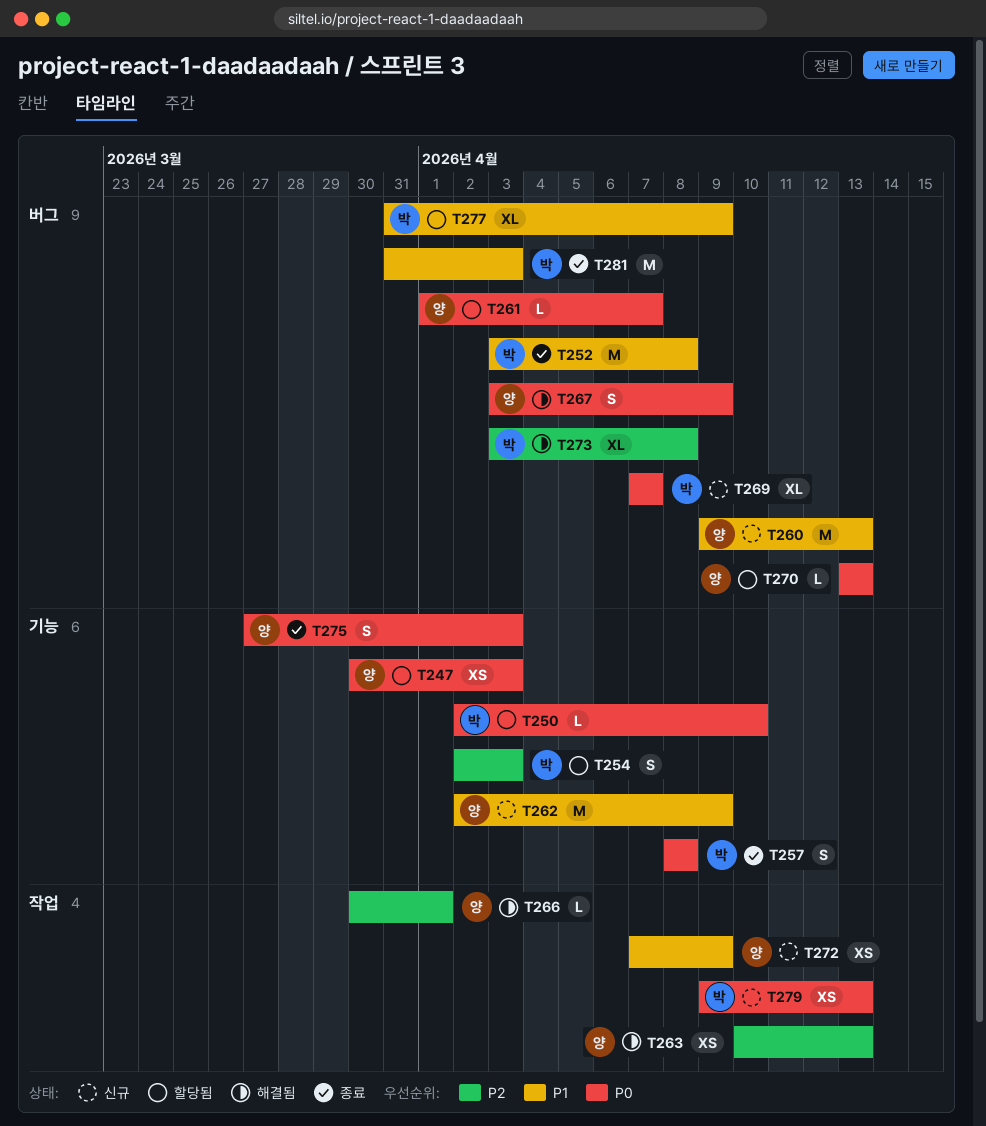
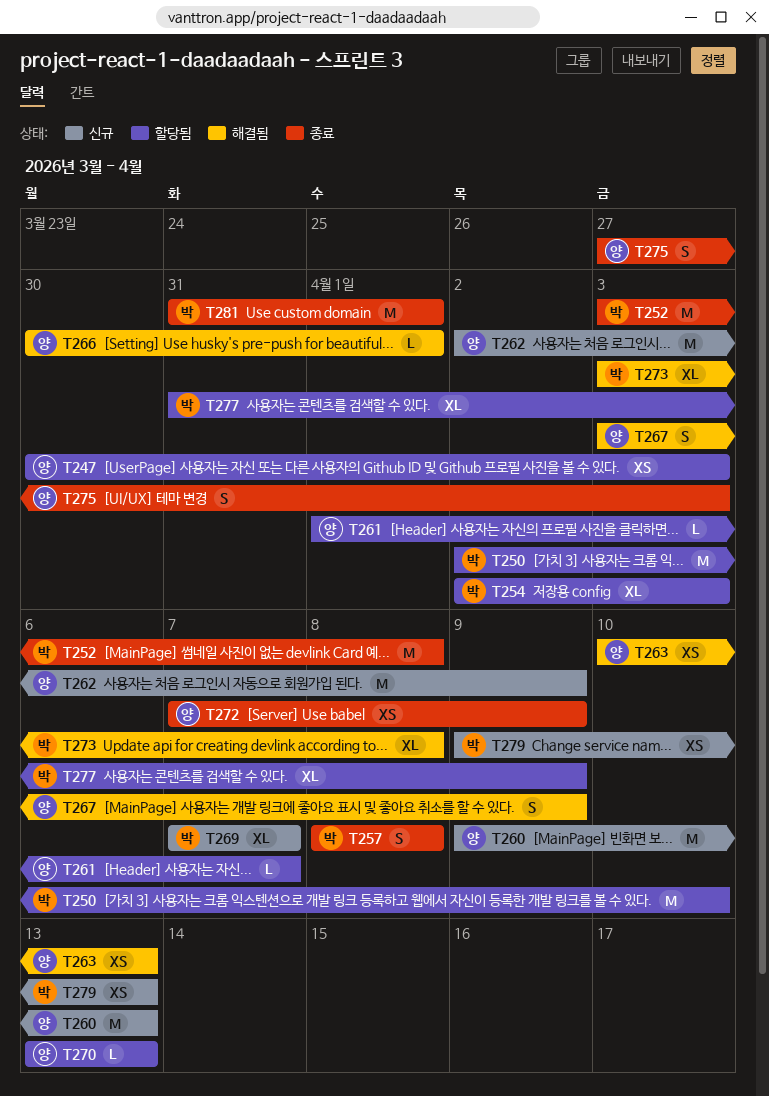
T250, estimate: L -> M
T254, estimate: S -> XL
T272, status: 신규 -> 종료
T281, due: Apr 3 -> Apr 1

